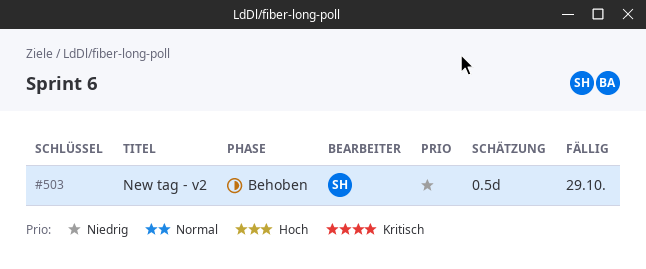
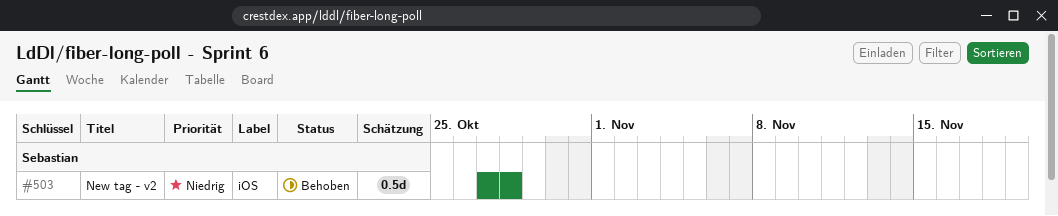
#503, due: Oct 29 -> Oct 28

